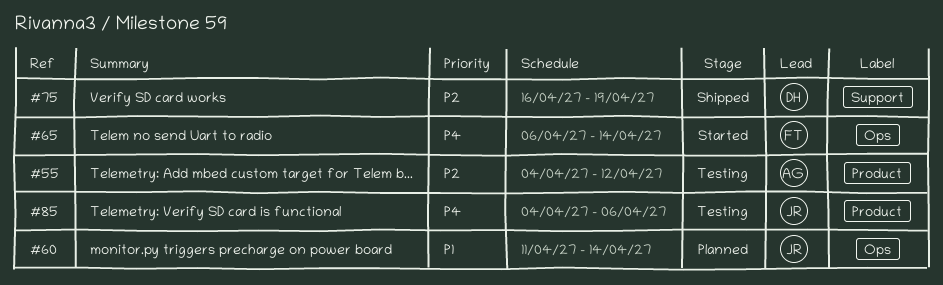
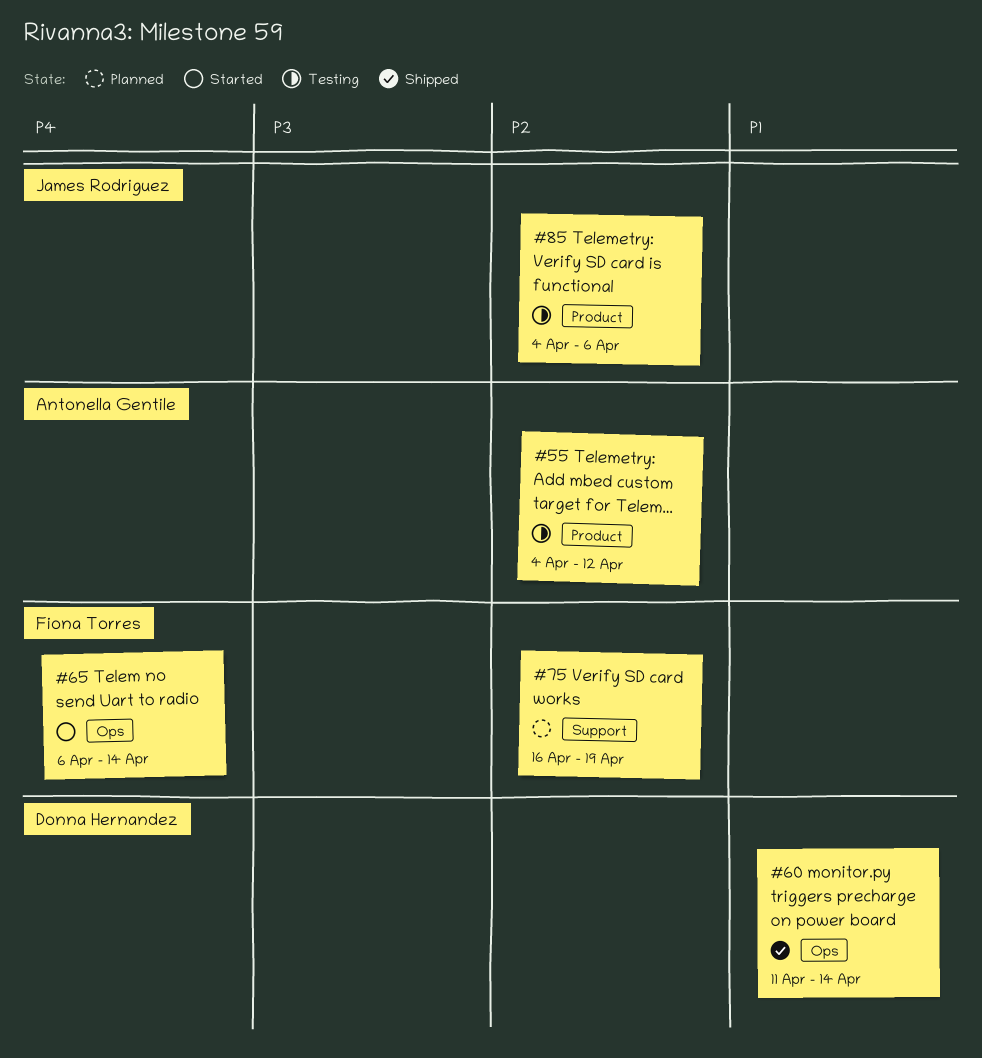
#60, status: Planned -> Shipped
#60, owner: James Rodriguez -> Donna Hernandez
#75, status: Shipped -> Planned
#75, owner: Donna Hernandez -> Fiona Torres
#85, priority: P4 -> P2

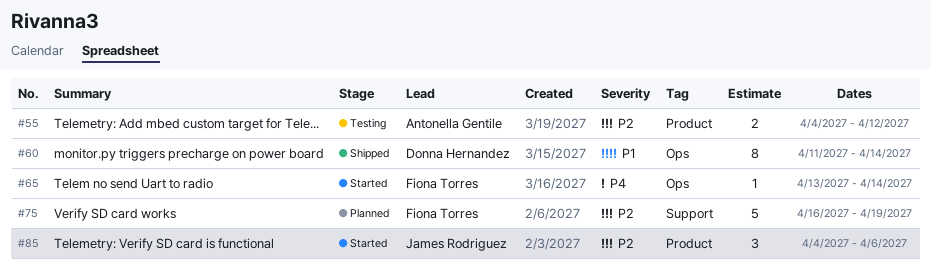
#65, start: Apr 6 -> Apr 13
#85, status: Testing -> Started

